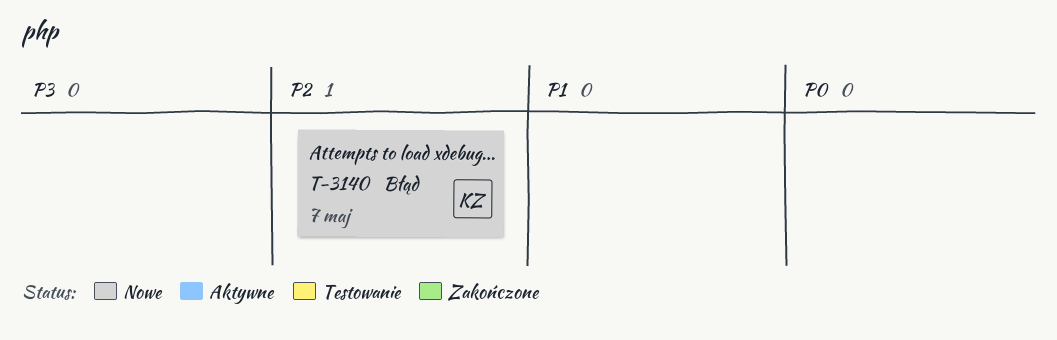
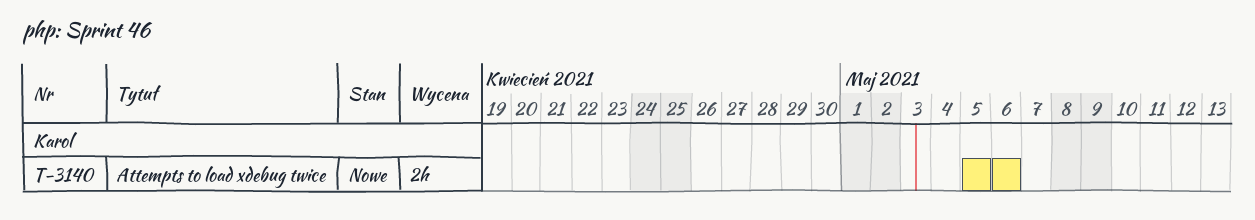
T-3140, due: May 7 -> May 6

